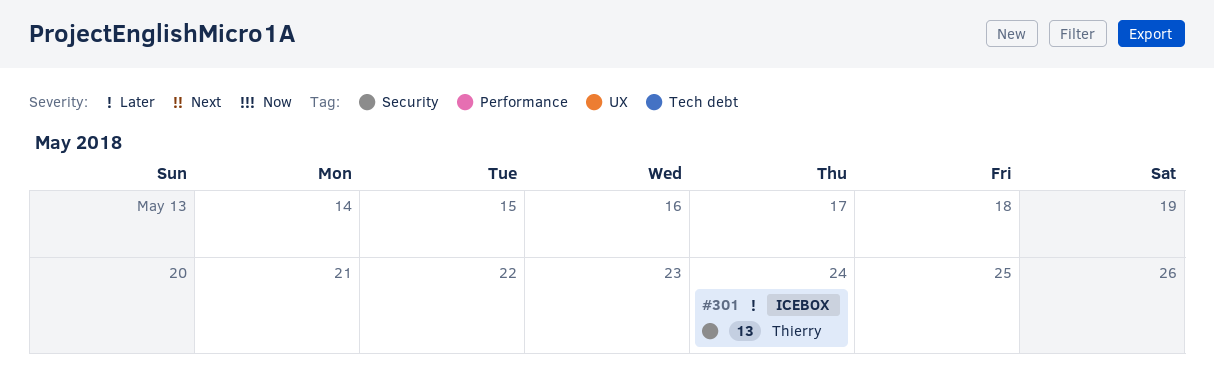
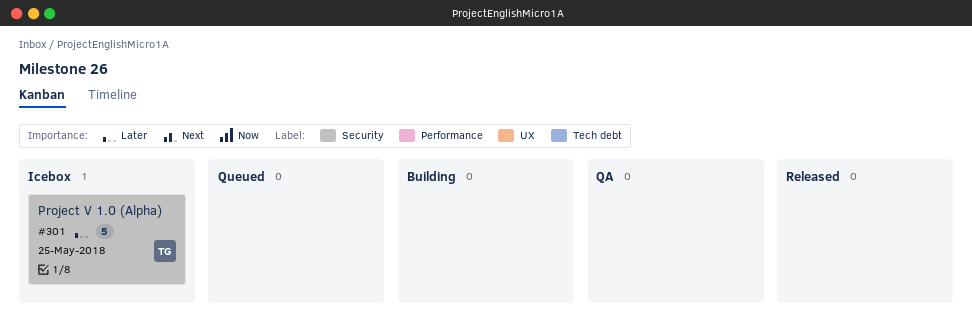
#301, estimate: 13 -> 5
#301, due: May 24 -> May 25

